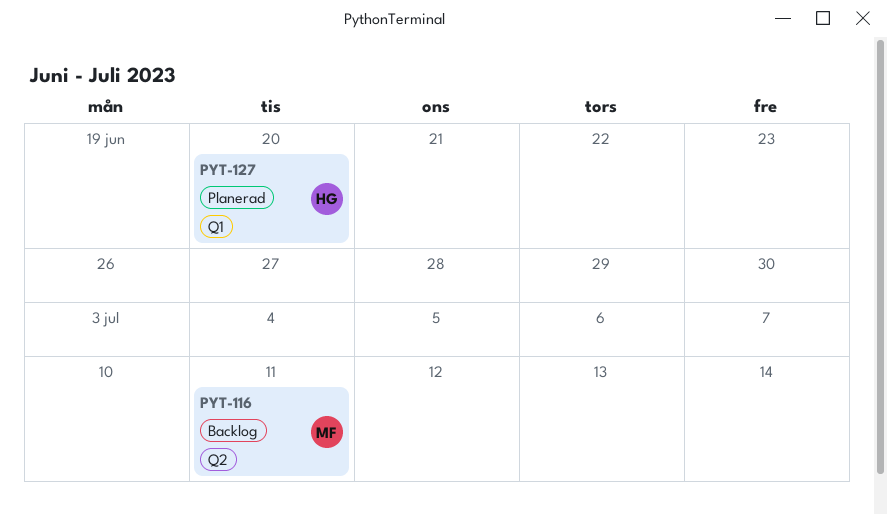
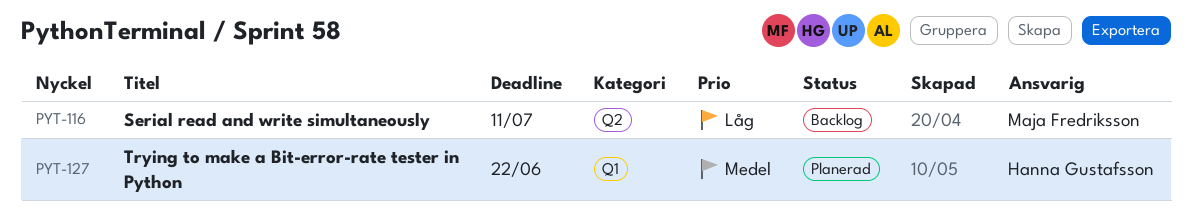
PYT-127, due: Jun 20 -> Jun 22

